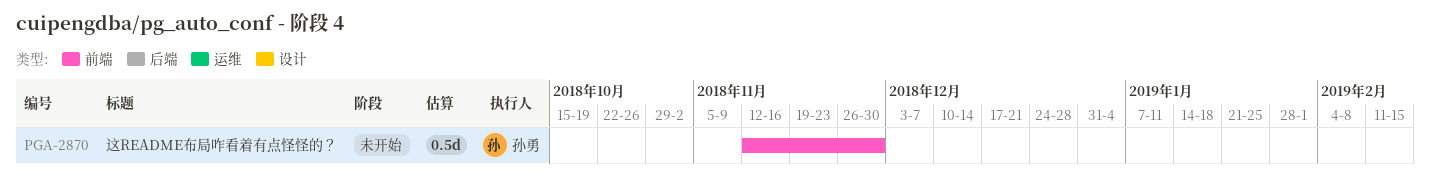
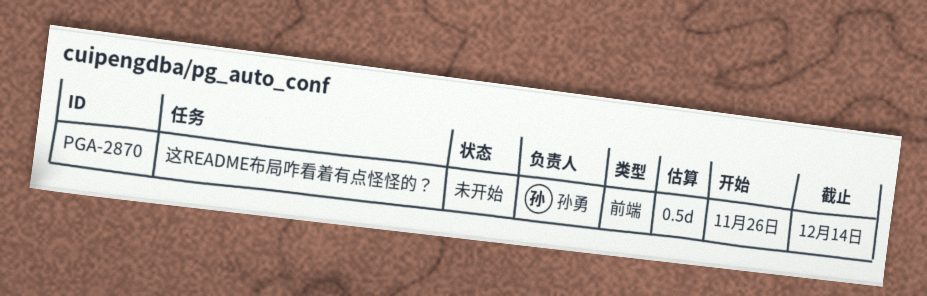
PGA-2870, start: Nov 12 -> Nov 26
PGA-2870, due: Nov 30 -> Dec 14

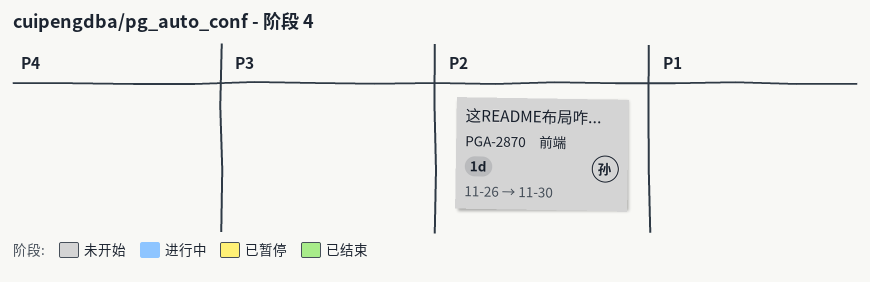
PGA-2870, estimate: 0.5d -> 1d
PGA-2870, due: Dec 14 -> Nov 30

